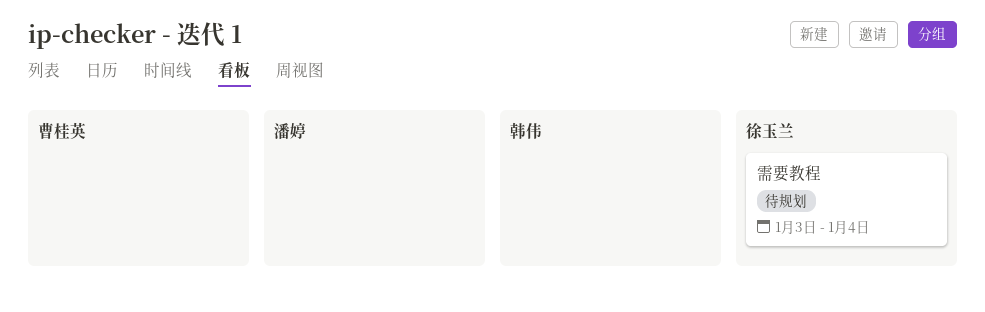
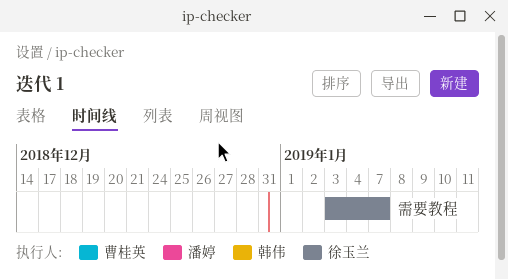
需要教程, due: Jan 4 -> Jan 7

